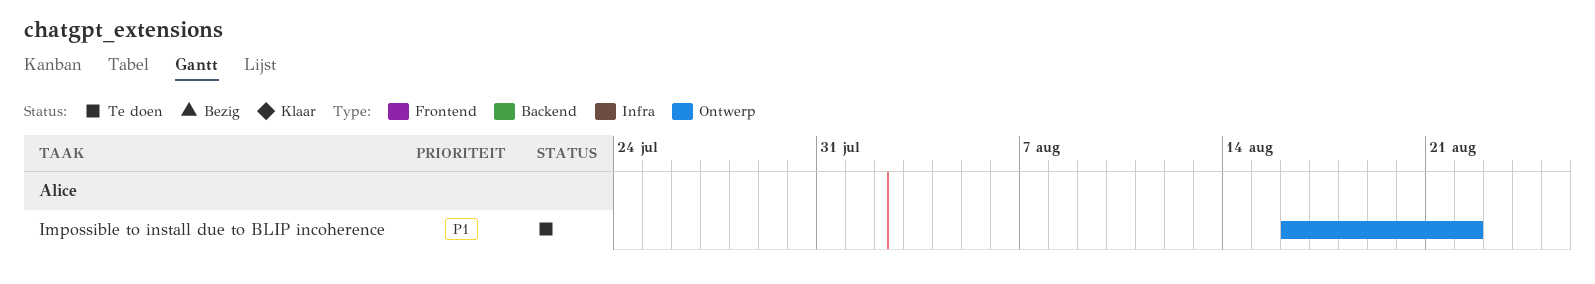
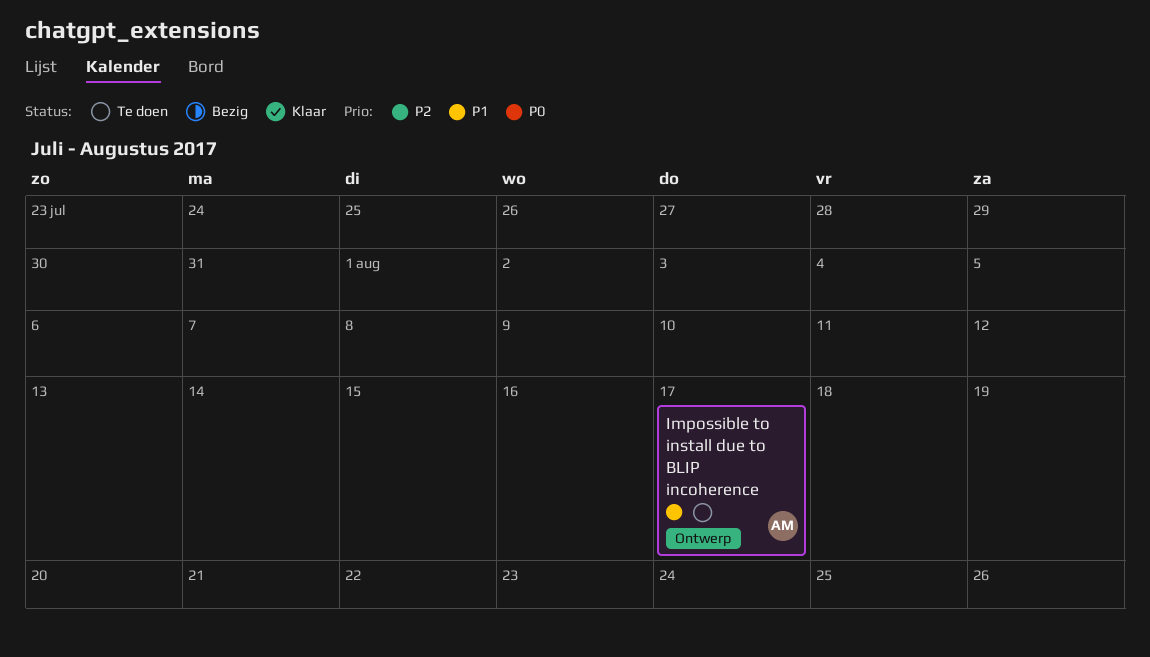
Impossible to install due to BLIP incoherence, due: Aug 22 -> Aug 17

